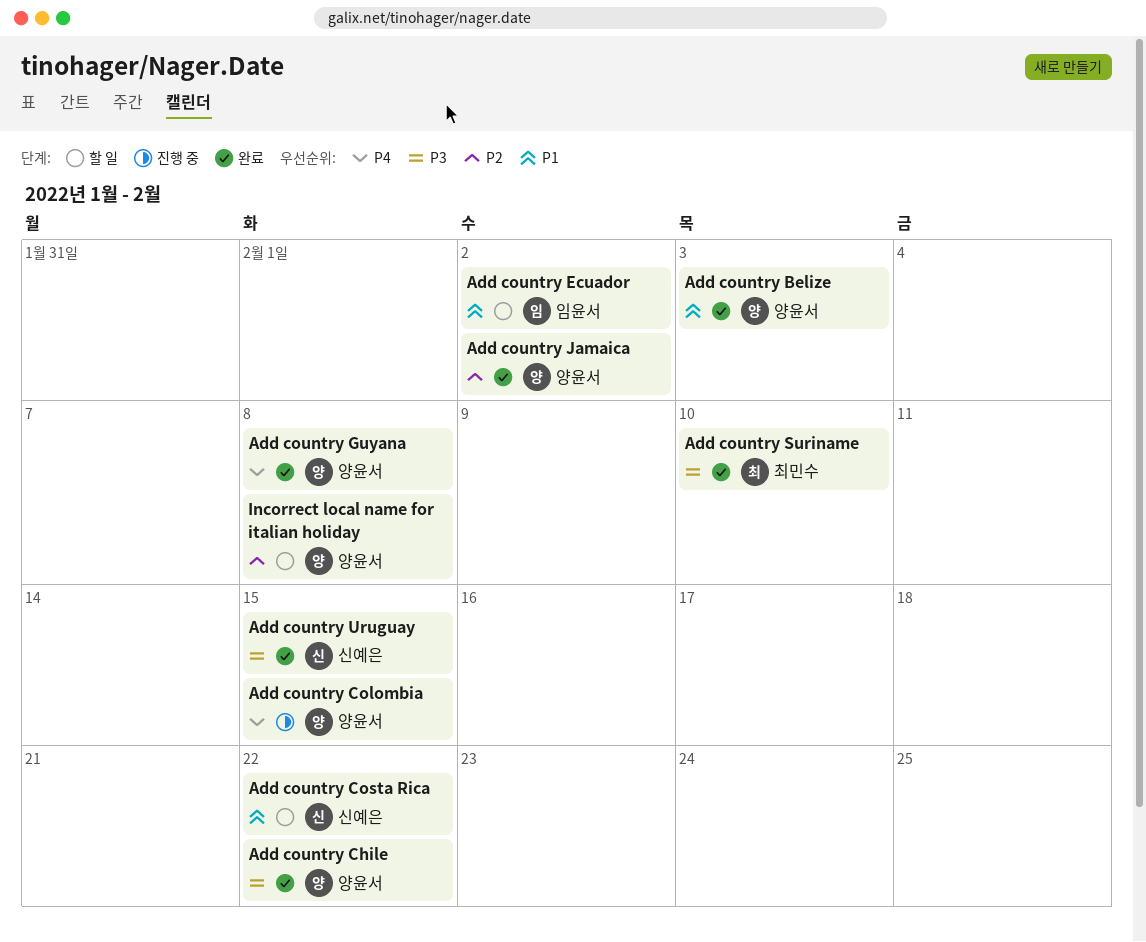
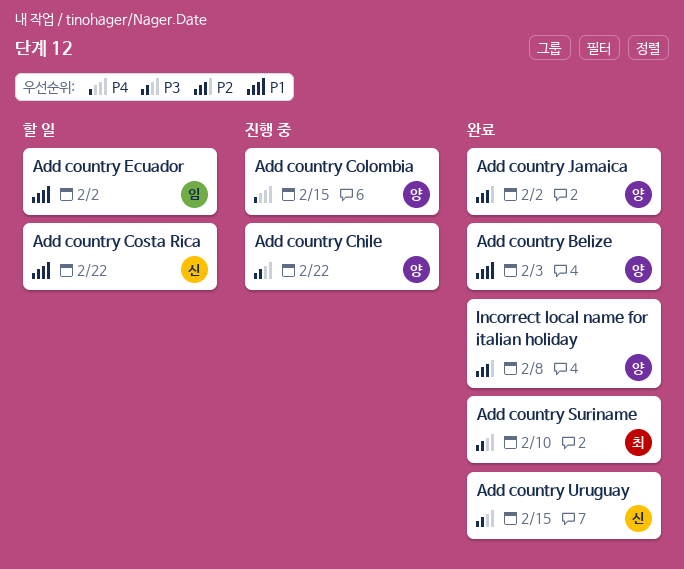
Add country Chile, status: 완료 -> 진행 중
Add country Guyana: present -> none
Incorrect local name for italian holiday, status: 할 일 -> 완료

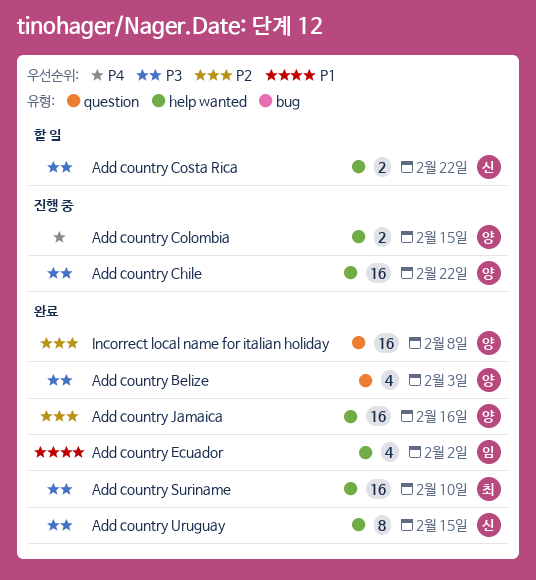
Add country Belize, priority: P1 -> P3
Add country Costa Rica, priority: P1 -> P3
Add country Ecuador, status: 할 일 -> 완료
Add country Jamaica, due: Feb 2 -> Feb 16

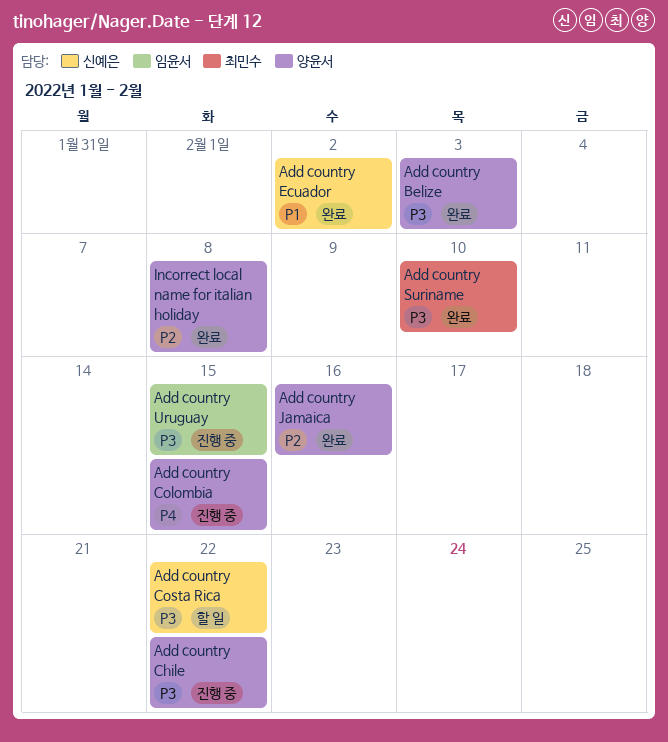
Add country Ecuador, owner: 임윤서 -> 신예은
Add country Uruguay, status: 완료 -> 진행 중
Add country Uruguay, owner: 신예은 -> 임윤서

